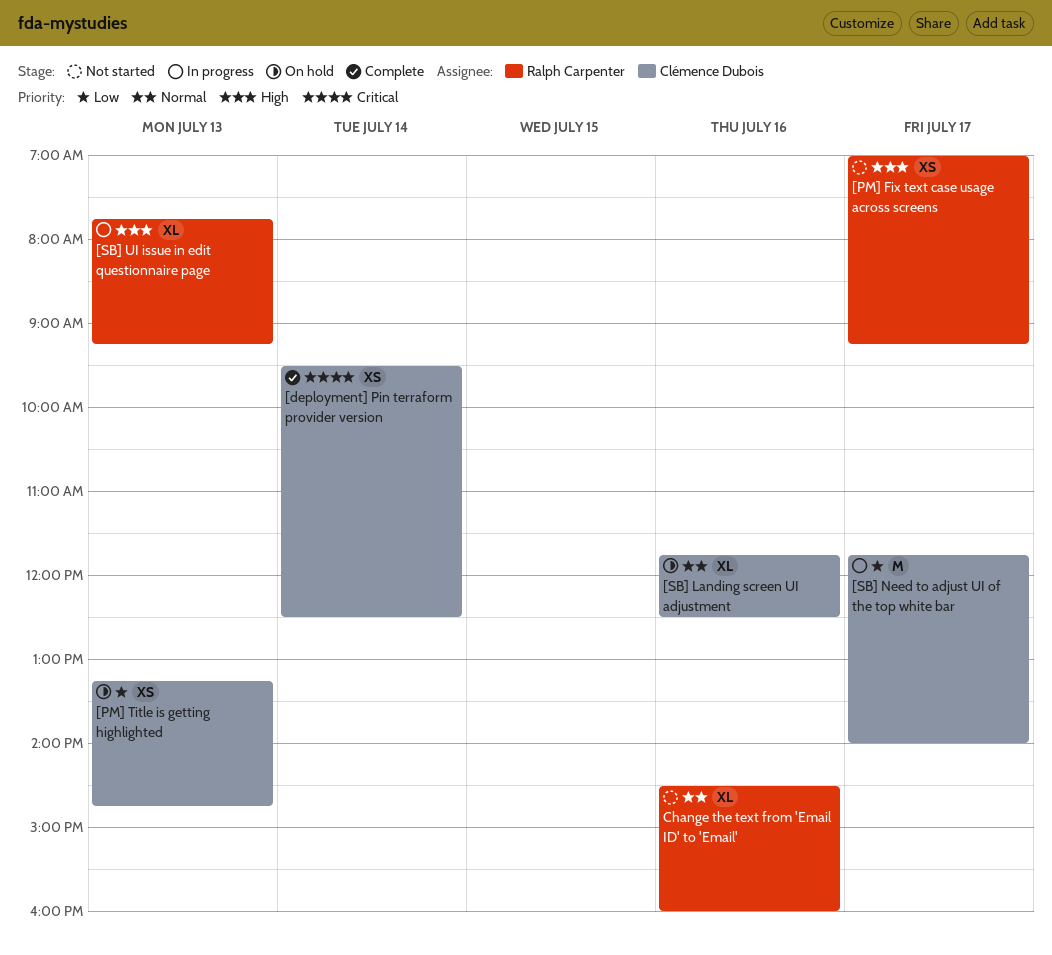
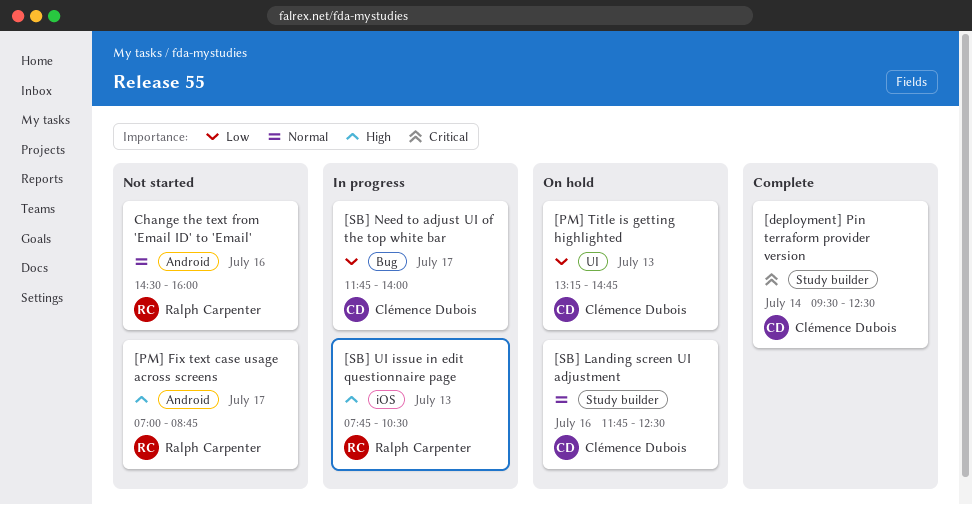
[PM] Fix text case usage across screens, ends: 09:15 -> 08:45
[SB] UI issue in edit questionnaire page, ends: 09:15 -> 10:30

